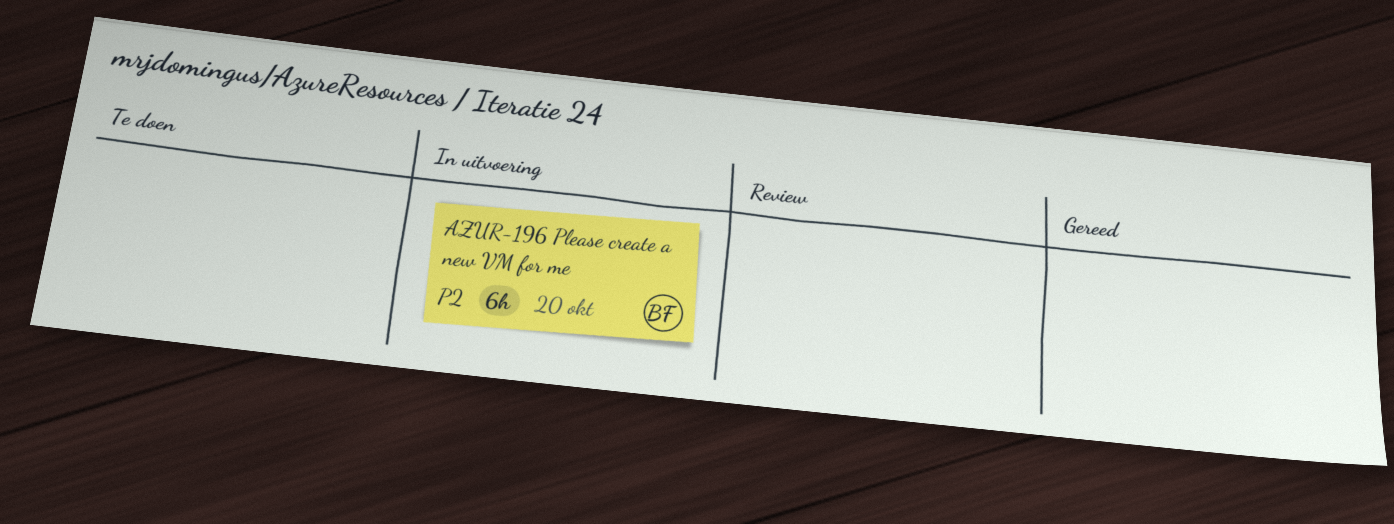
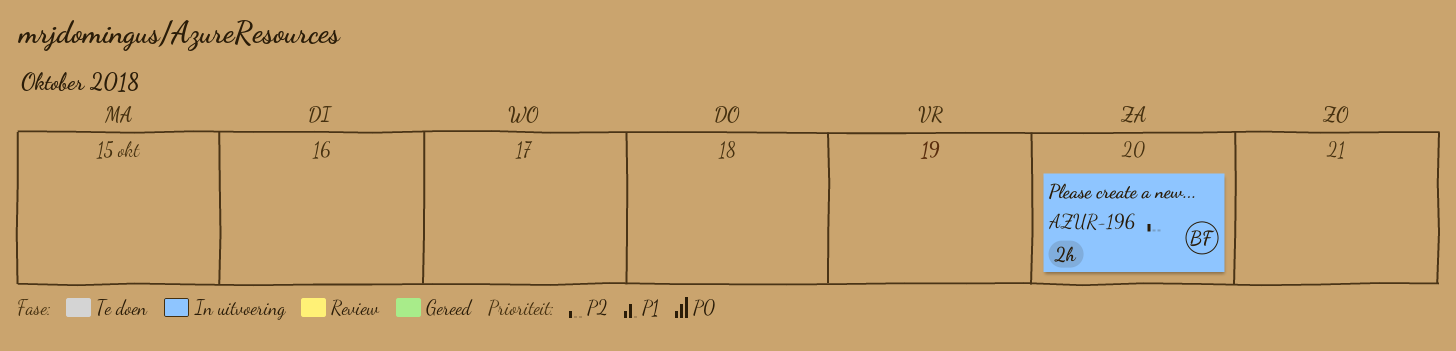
AZUR-196, estimate: 6h -> 2h

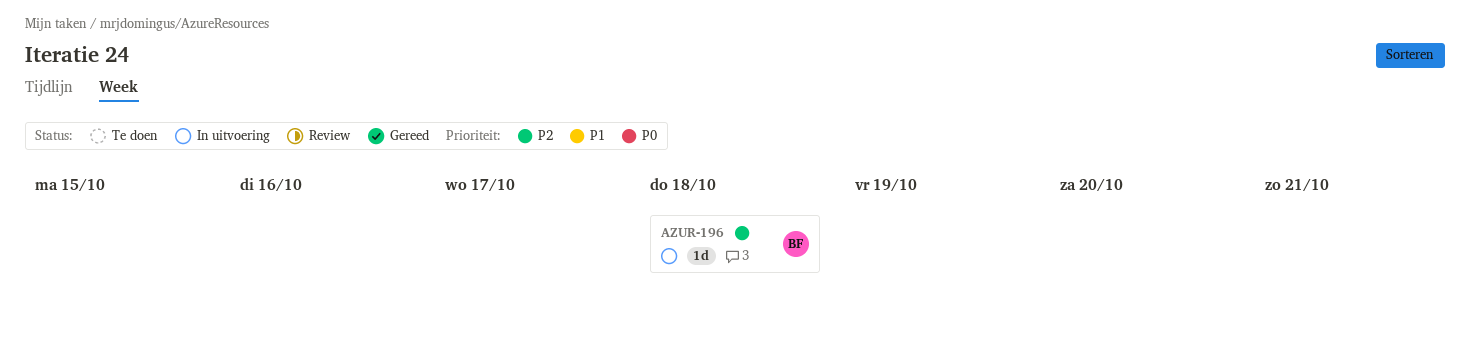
AZUR-196, estimate: 2h -> 1d
AZUR-196, due: Oct 20 -> Oct 18

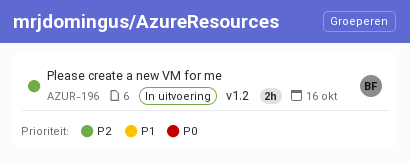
AZUR-196, estimate: 1d -> 2h
AZUR-196, due: Oct 18 -> Oct 16

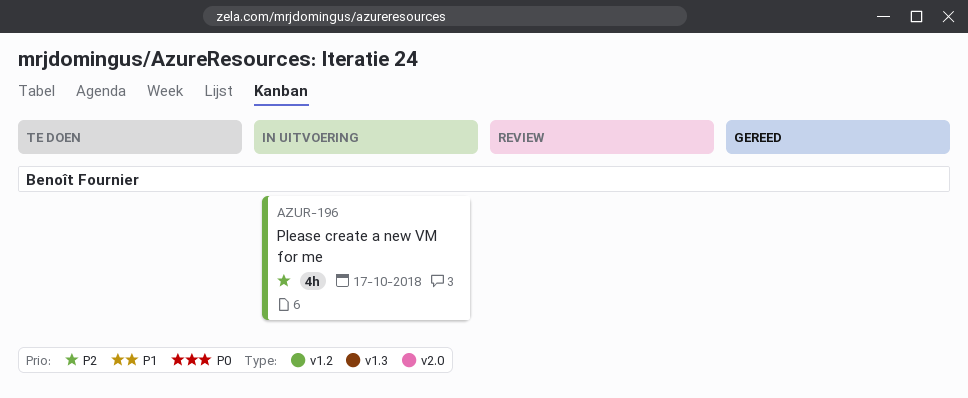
AZUR-196, estimate: 2h -> 4h
AZUR-196, due: Oct 16 -> Oct 17

